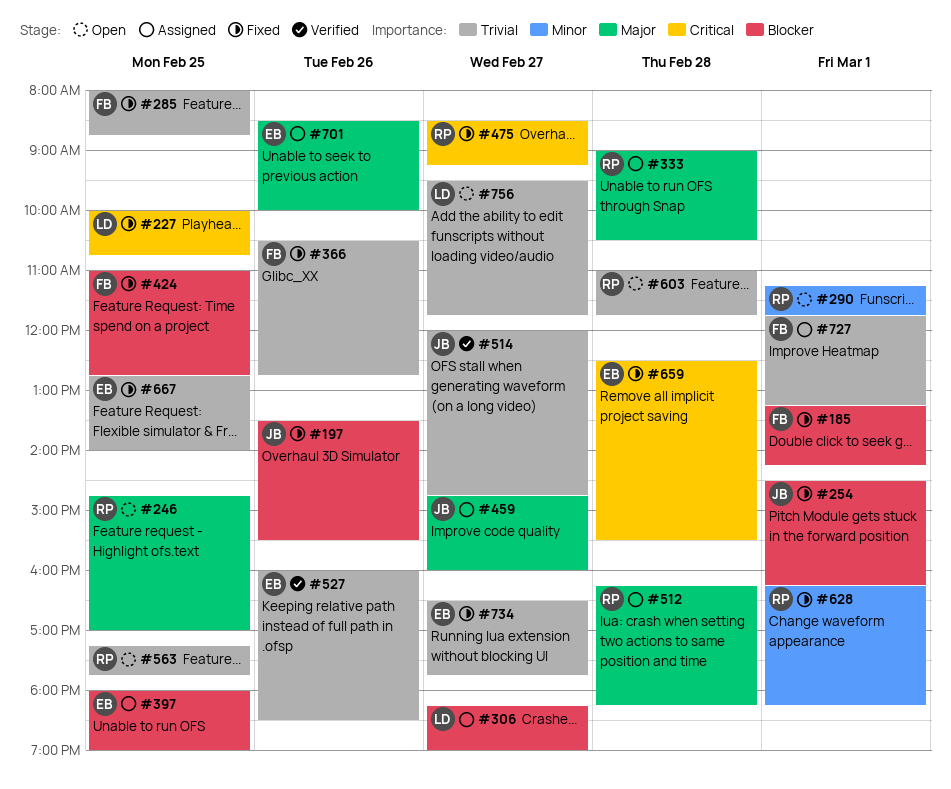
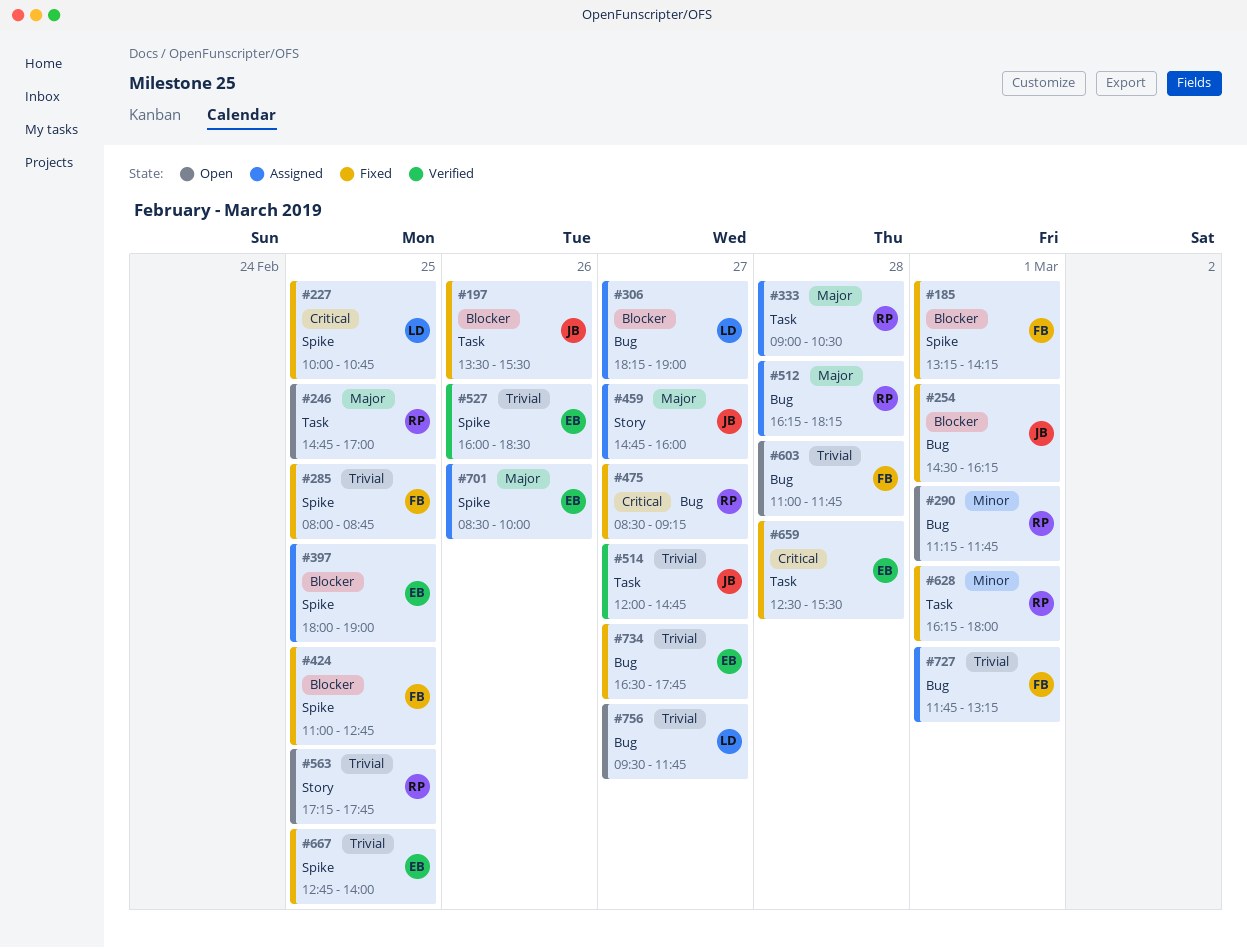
#366: present -> none
#603, owner: RP -> FB
#628, ends: 18:15 -> 18:00

